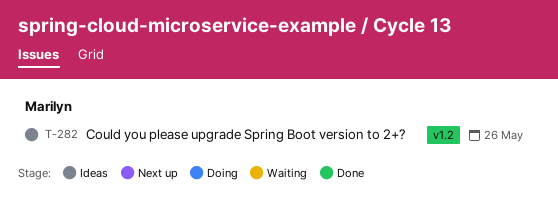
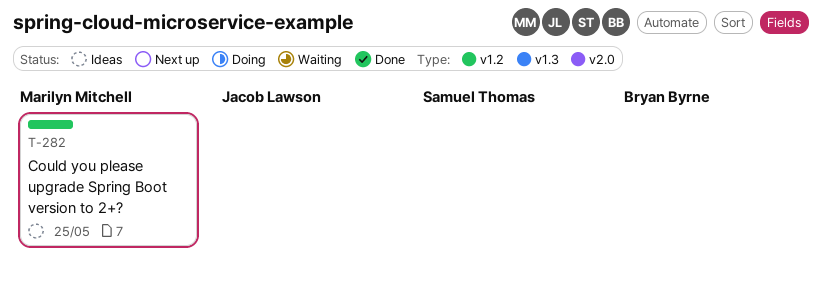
T-282, due: May 26 -> May 25

